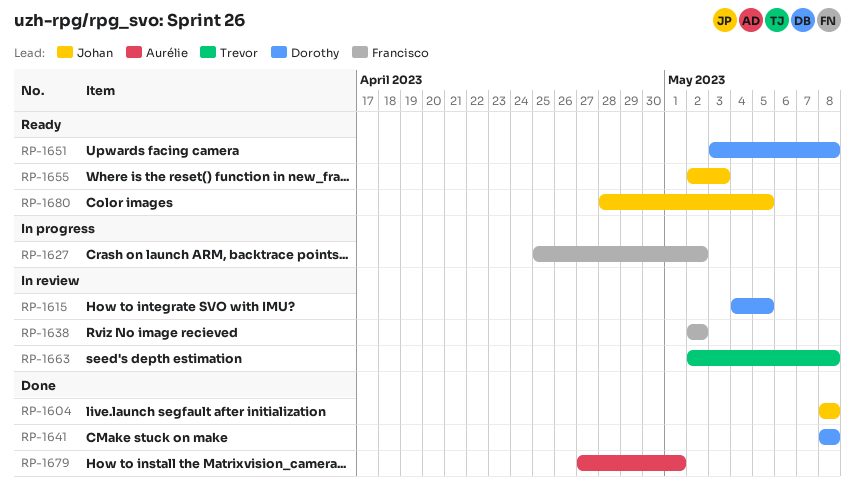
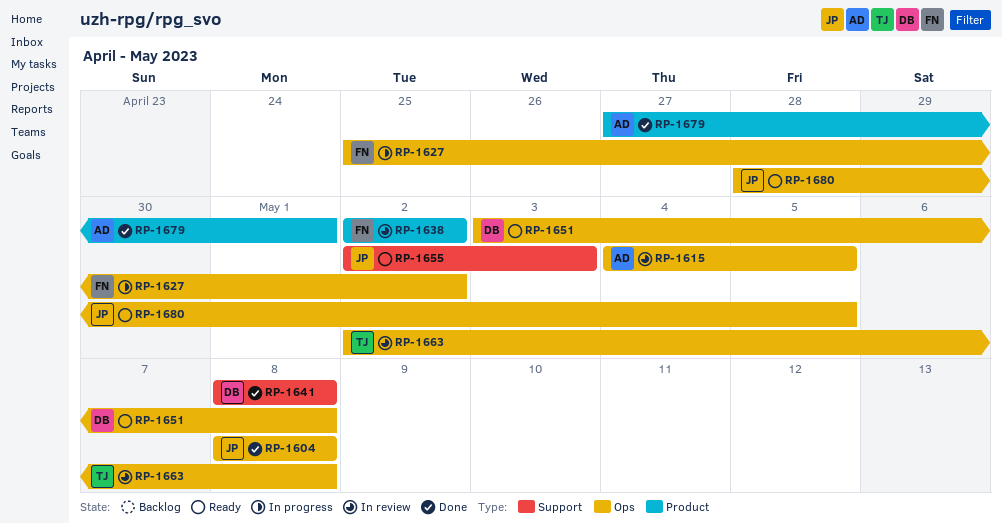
RP-1615, owner: Dorothy -> Aurélie

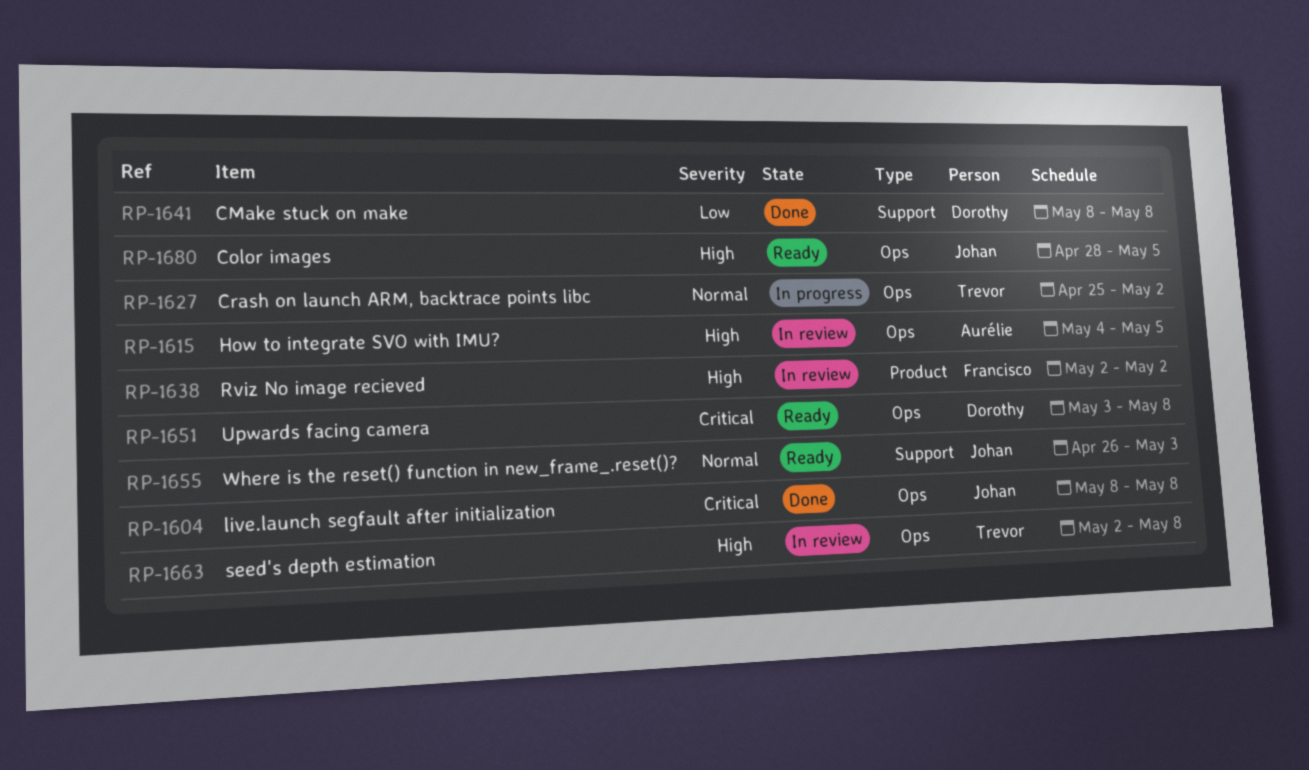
RP-1627, owner: Francisco -> Trevor
RP-1655, start: May 2 -> Apr 26
RP-1679: present -> none

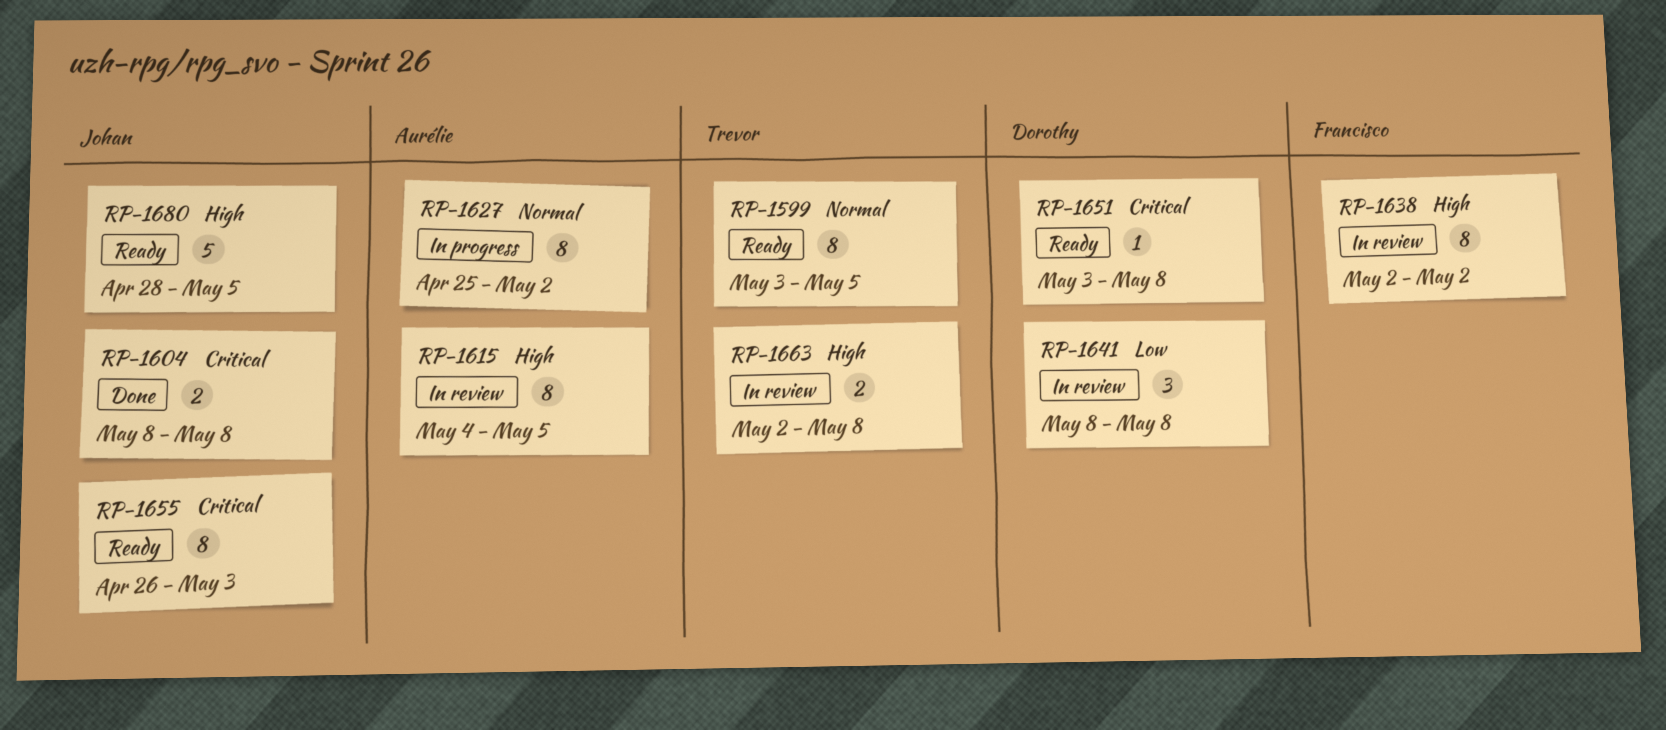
RP-1599: none -> present
RP-1627, owner: Trevor -> Aurélie
RP-1641, status: Done -> In review
RP-1655, priority: Normal -> Critical

